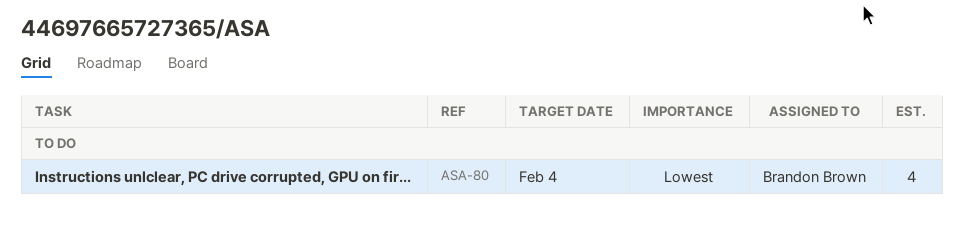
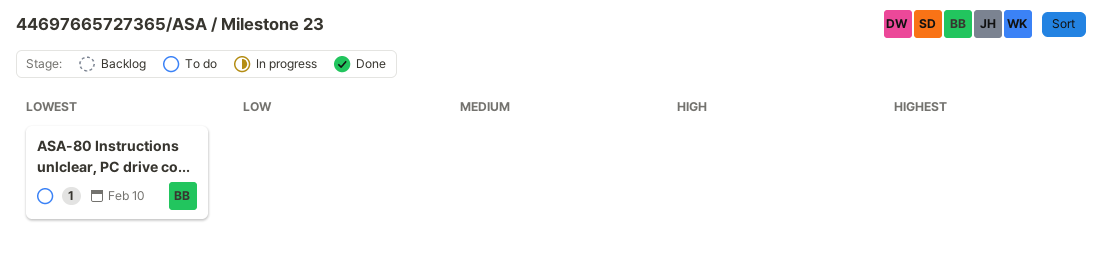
ASA-80, estimate: 4 -> 1
ASA-80, due: Feb 4 -> Feb 10

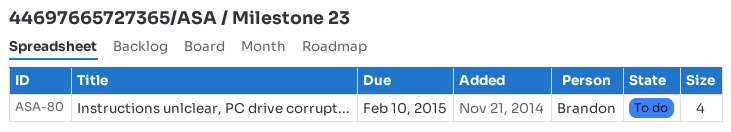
ASA-80, estimate: 1 -> 4

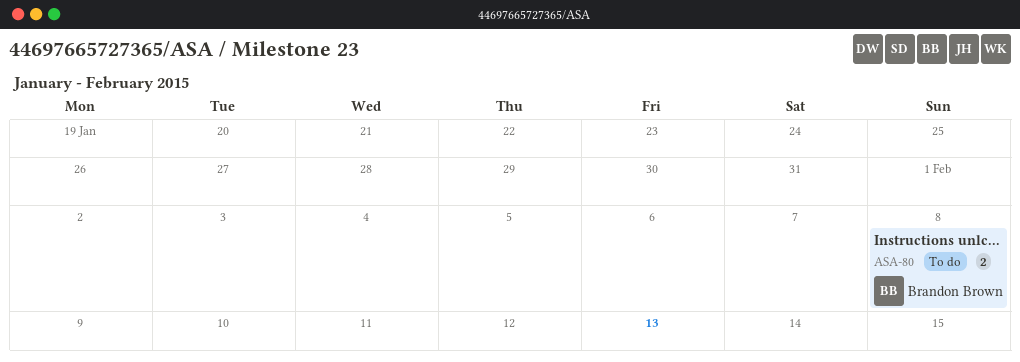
ASA-80, estimate: 4 -> 2
ASA-80, due: Feb 10 -> Feb 8

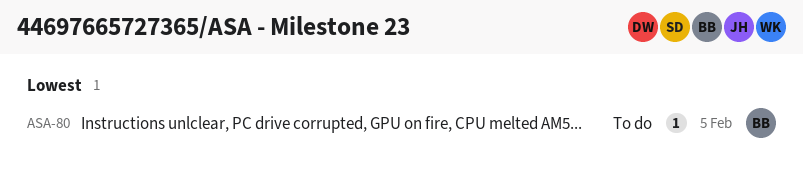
ASA-80, estimate: 2 -> 1
ASA-80, due: Feb 8 -> Feb 5

